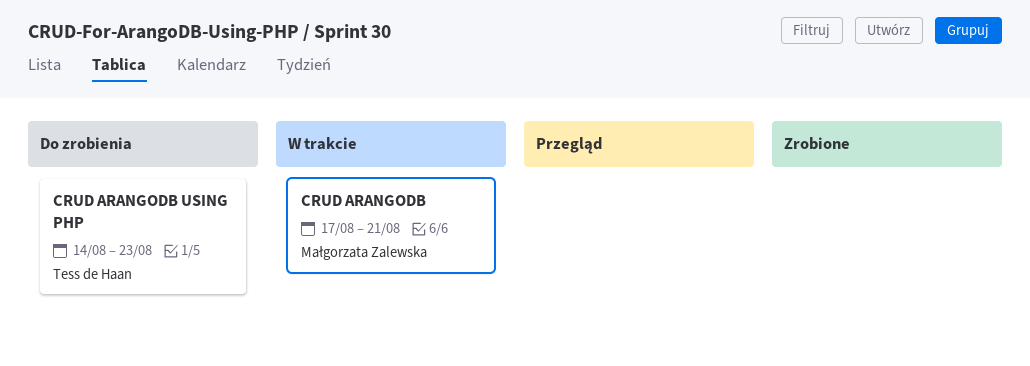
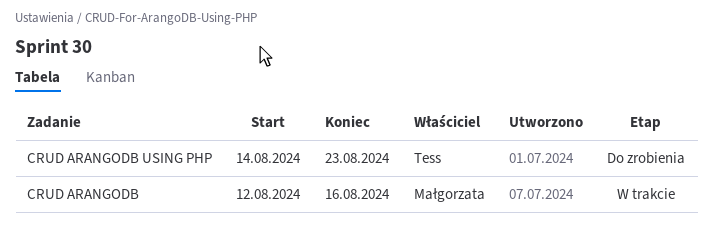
CRUD ARANGODB, start: Aug 17 -> Aug 12
CRUD ARANGODB, due: Aug 21 -> Aug 16

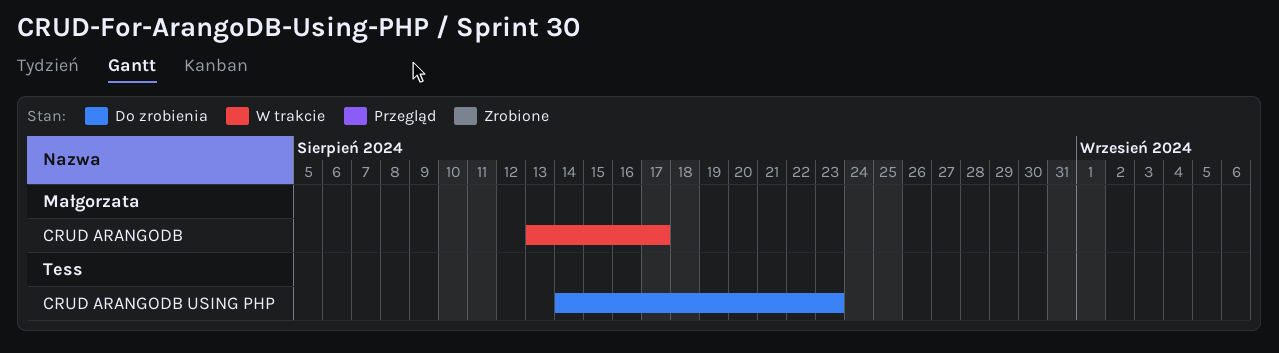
CRUD ARANGODB, start: Aug 12 -> Aug 13
CRUD ARANGODB, due: Aug 16 -> Aug 17

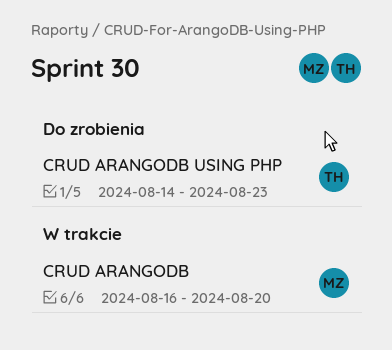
CRUD ARANGODB, start: Aug 13 -> Aug 16
CRUD ARANGODB, due: Aug 17 -> Aug 20

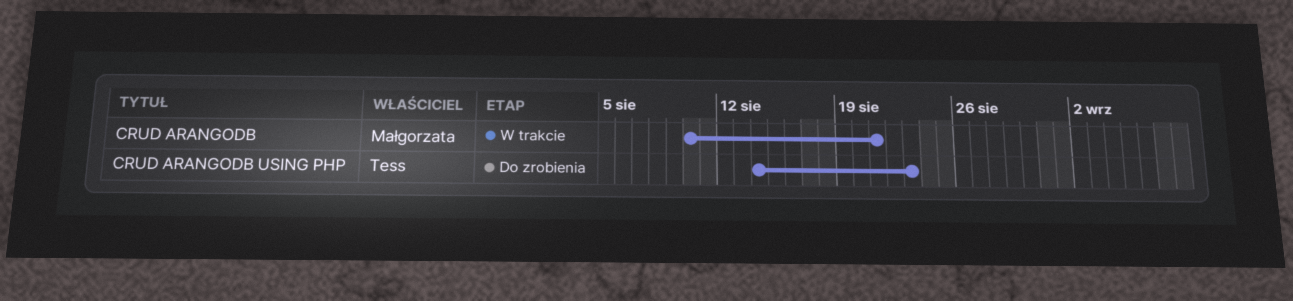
CRUD ARANGODB, start: Aug 16 -> Aug 10
CRUD ARANGODB, due: Aug 20 -> Aug 21

